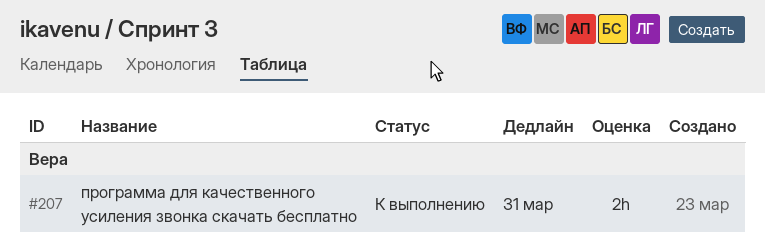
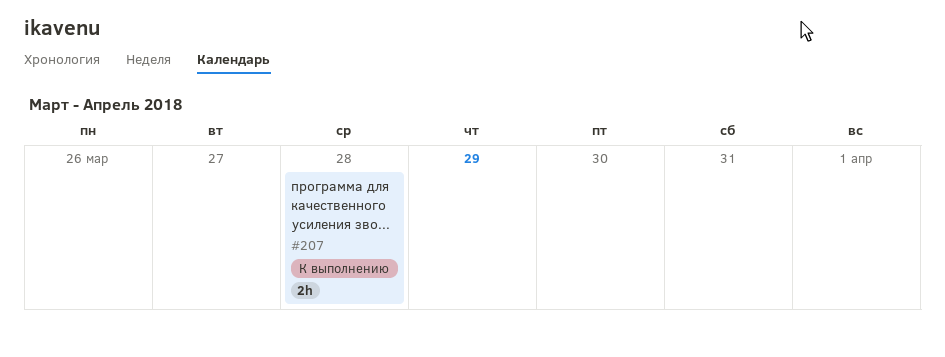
#207, due: Mar 31 -> Mar 28

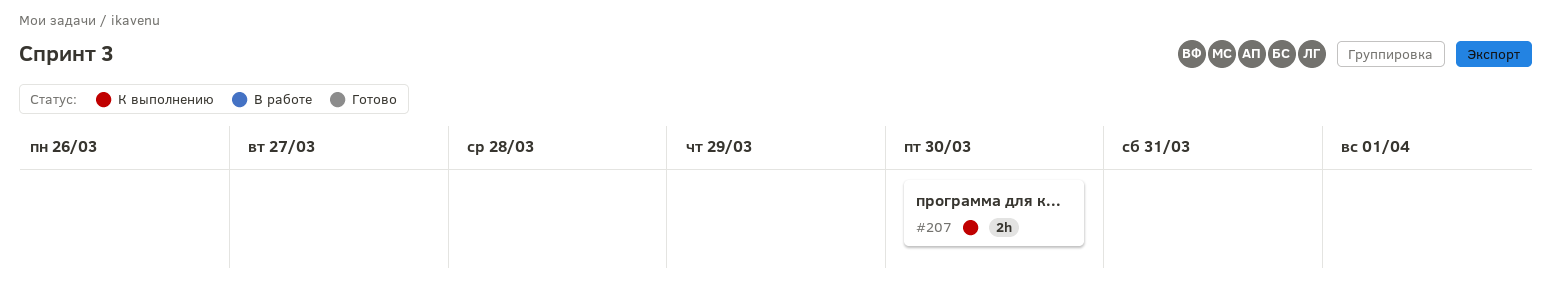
#207, due: Mar 28 -> Mar 30

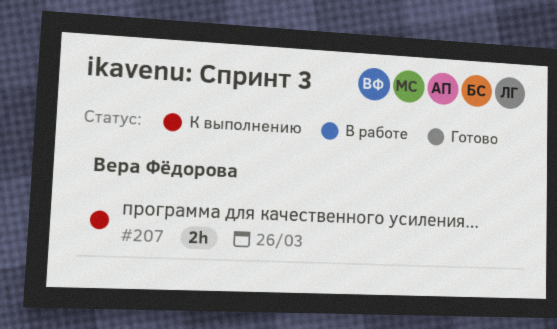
#207, due: Mar 30 -> Mar 26

